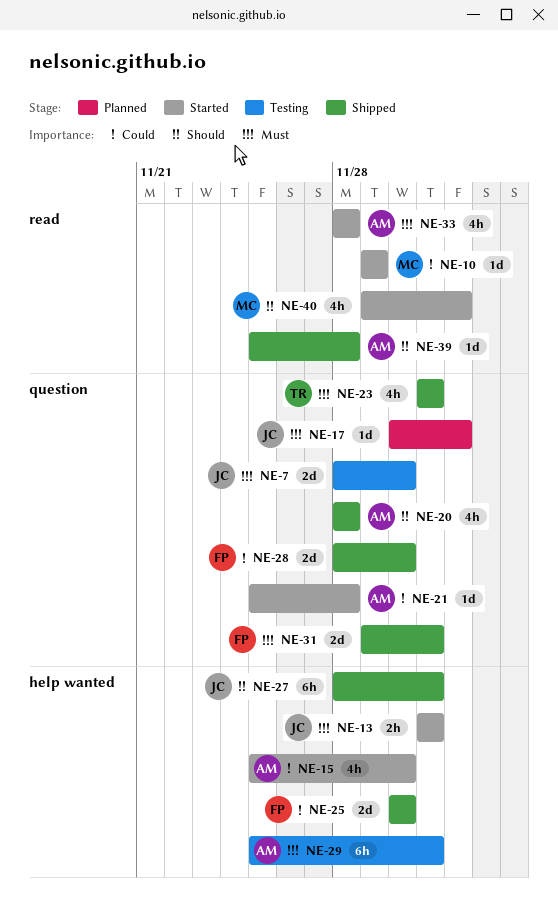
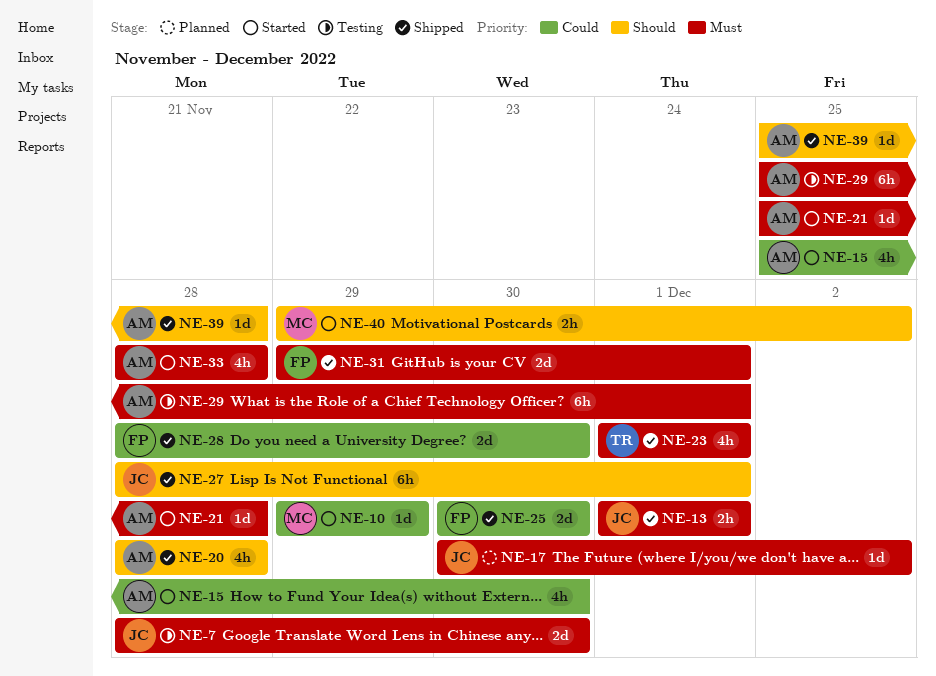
NE-13, status: Started -> Shipped
NE-21, priority: Could -> Must
NE-40, estimate: 4h -> 2h

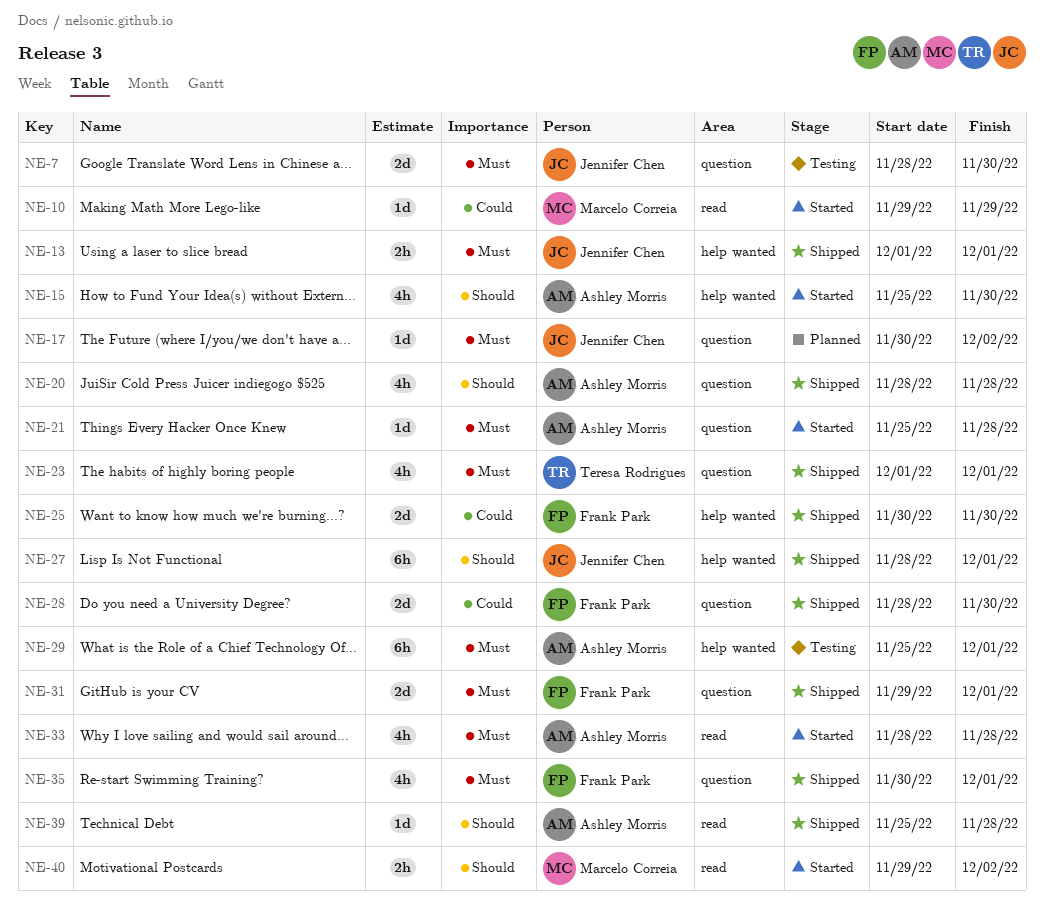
NE-15, priority: Could -> Should
NE-35: none -> present

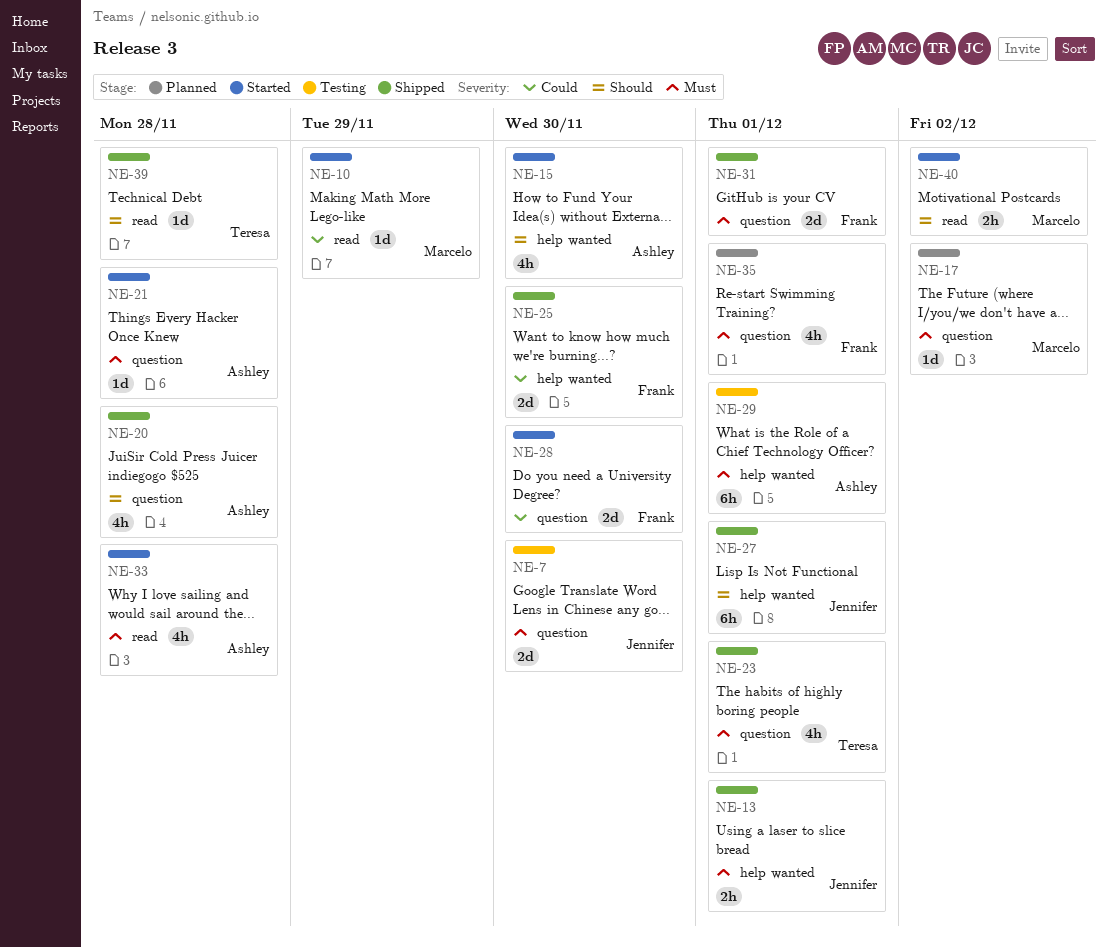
NE-17, owner: Jennifer Chen -> Marcelo Correia
NE-28, status: Shipped -> Started
NE-35, status: Shipped -> Planned
NE-39, owner: Ashley Morris -> Teresa Rodrigues

